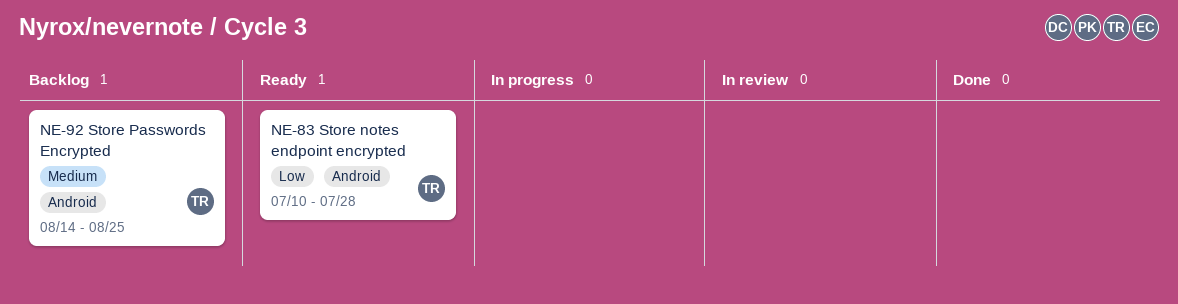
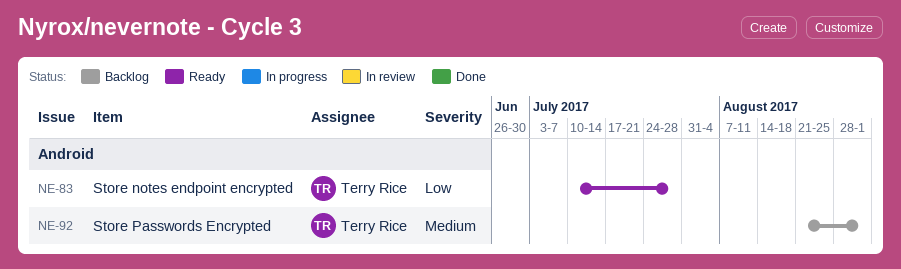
NE-92, start: Aug 14 -> Aug 21
NE-92, due: Aug 25 -> Sep 1

